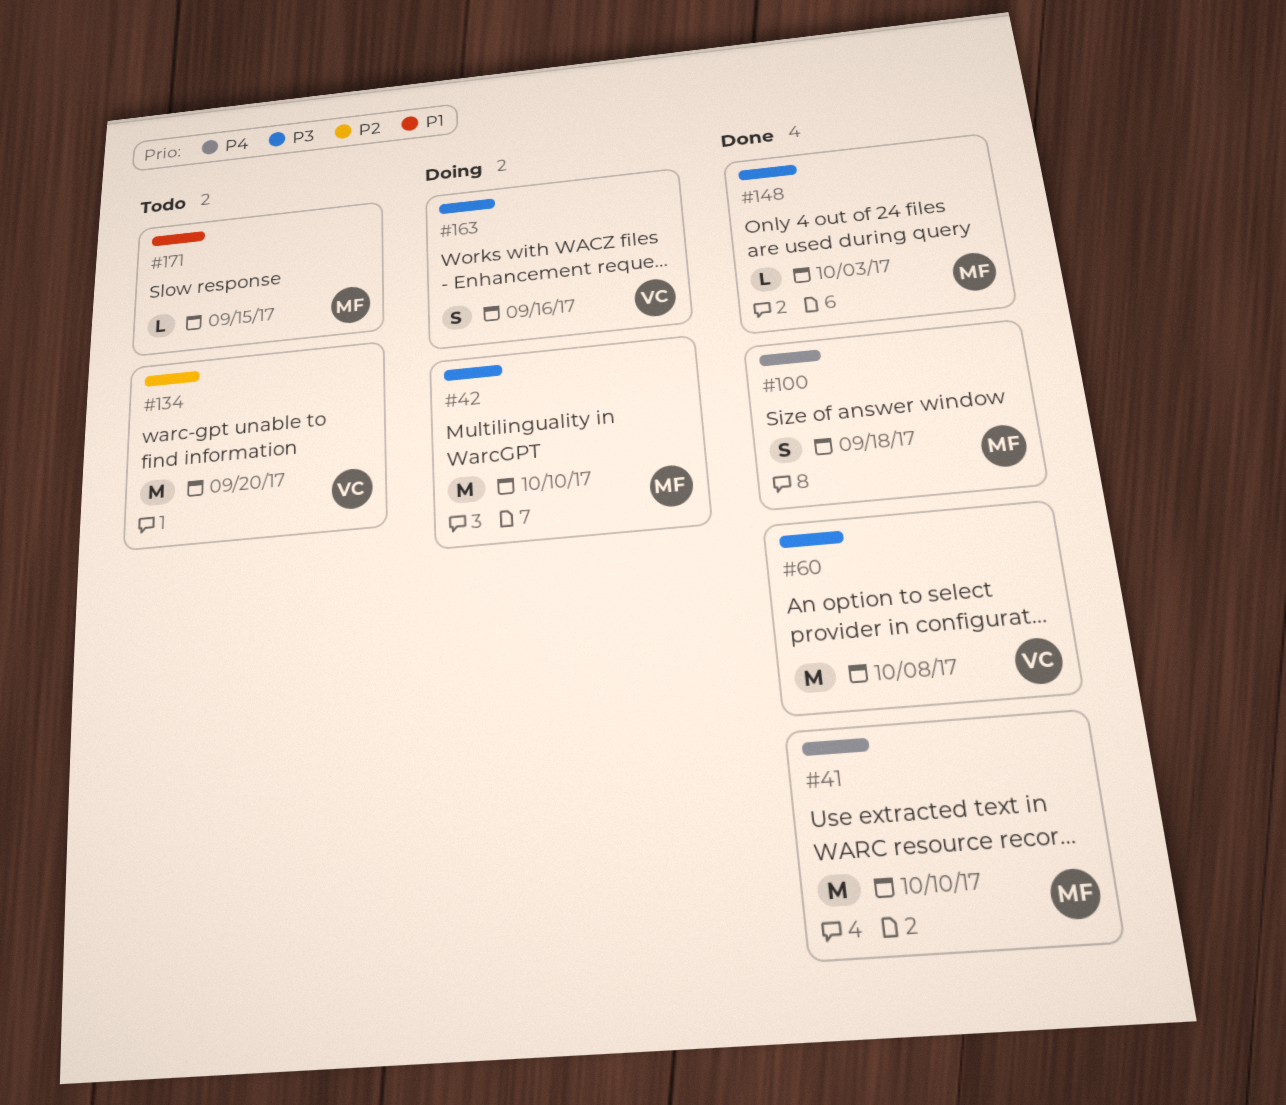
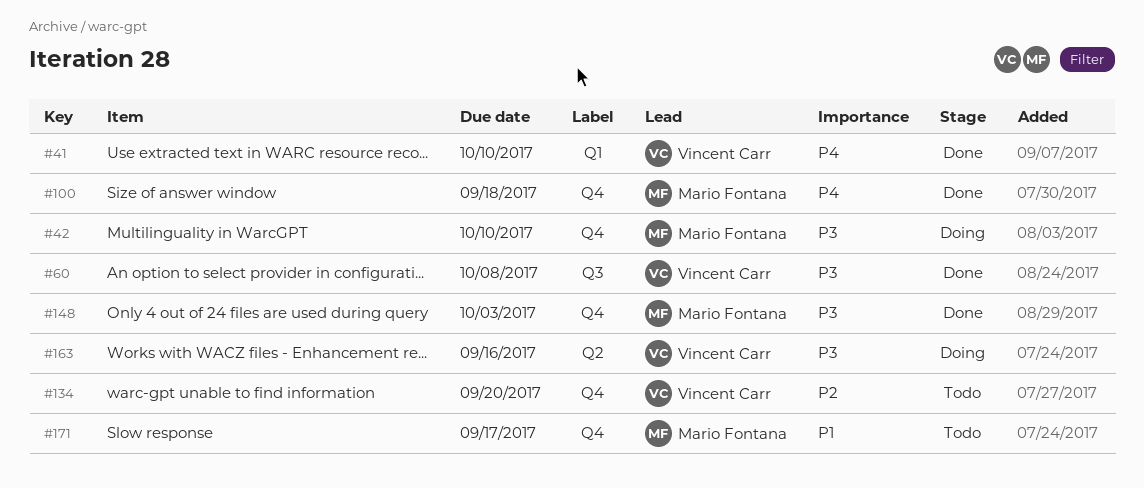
#41, owner: Mario Fontana -> Vincent Carr
#171, due: Sep 15 -> Sep 17

